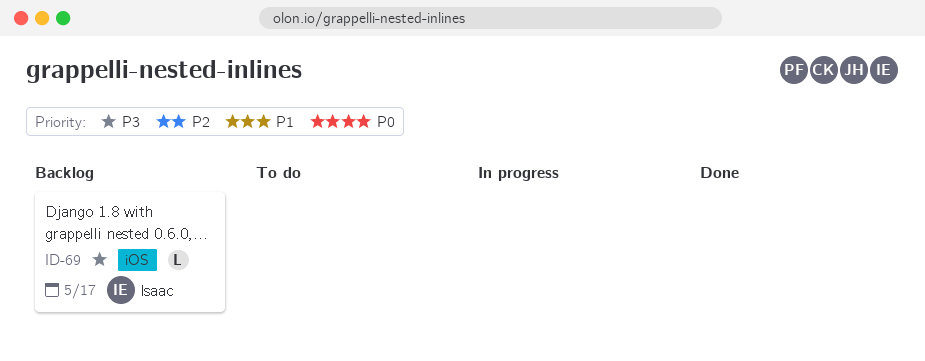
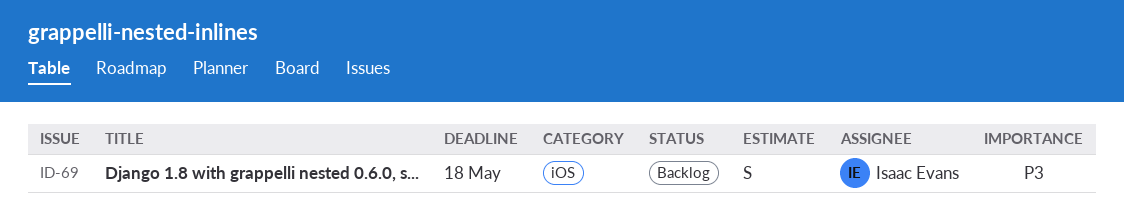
ID-69, estimate: L -> S
ID-69, due: May 17 -> May 18

